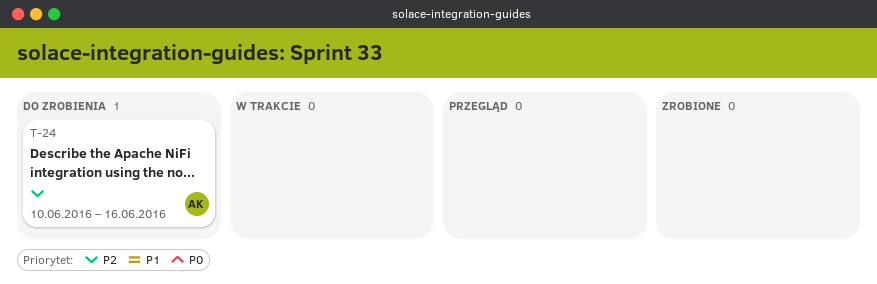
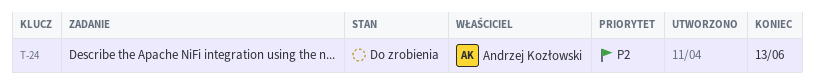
T-24, due: Jun 16 -> Jun 13

